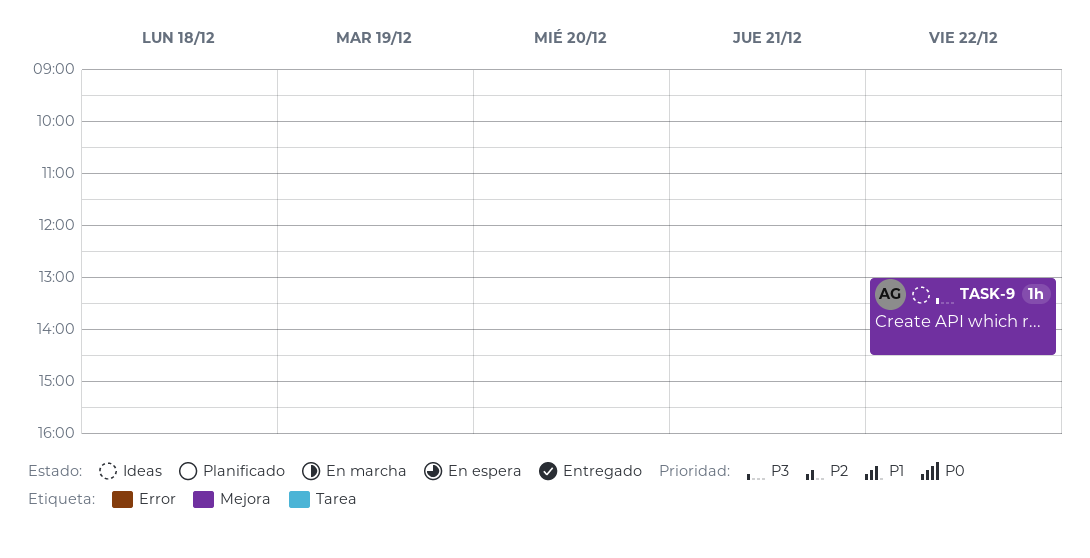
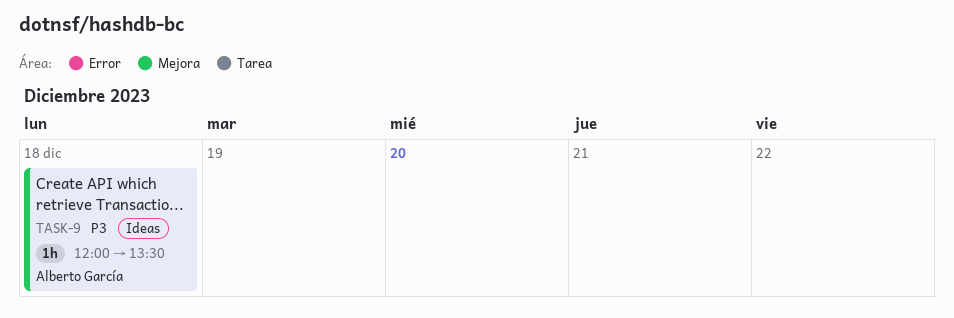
TASK-9, day: Dec 22 -> Dec 18
TASK-9, begins: 13:00 -> 12:00
TASK-9, ends: 14:30 -> 13:30

